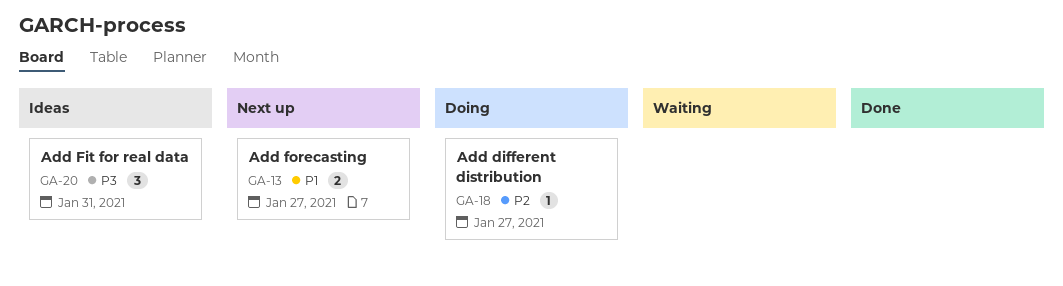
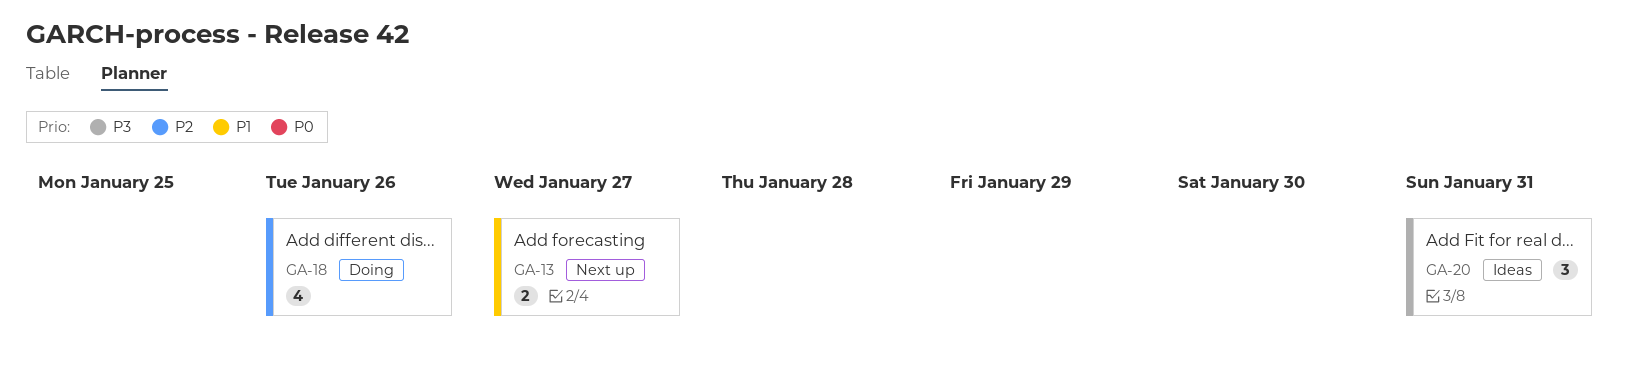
GA-18, estimate: 1 -> 4
GA-18, due: Jan 27 -> Jan 26

